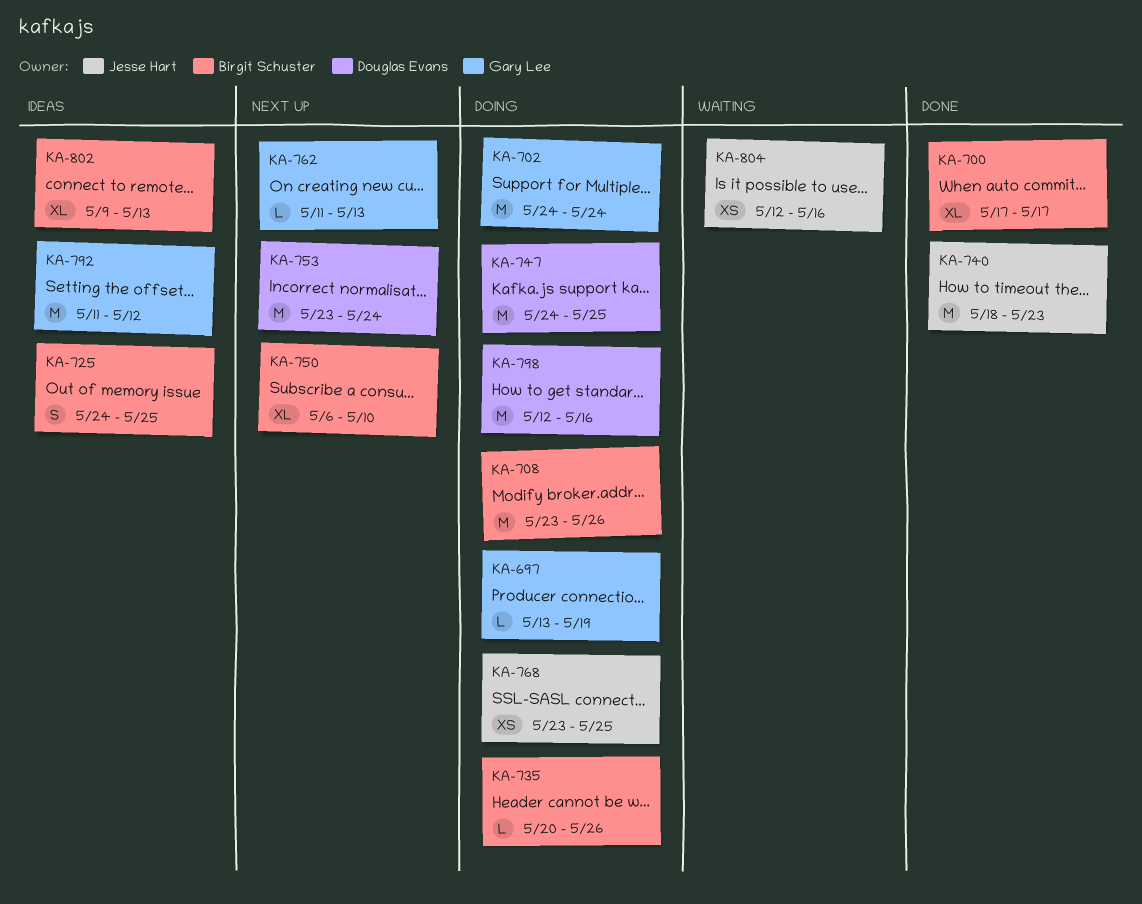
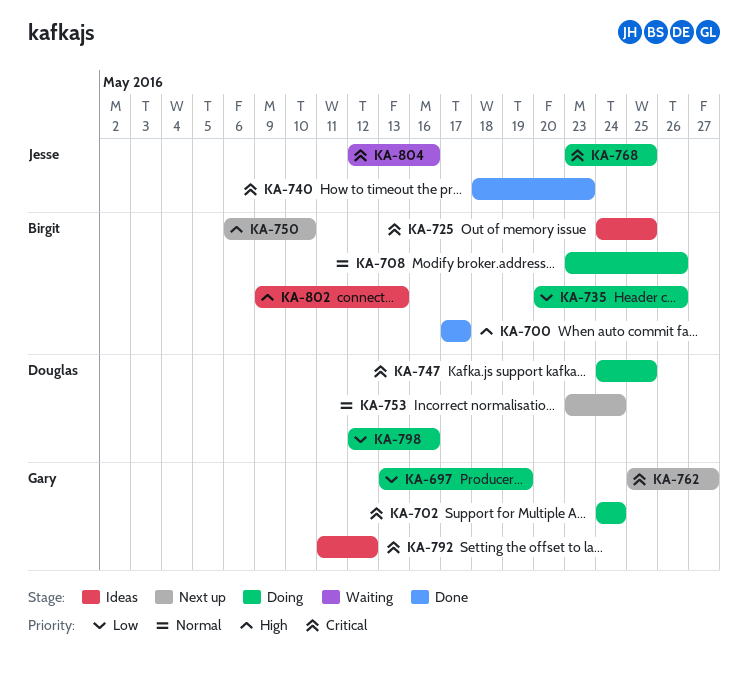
KA-762, start: May 11 -> May 25
KA-762, due: May 13 -> May 27

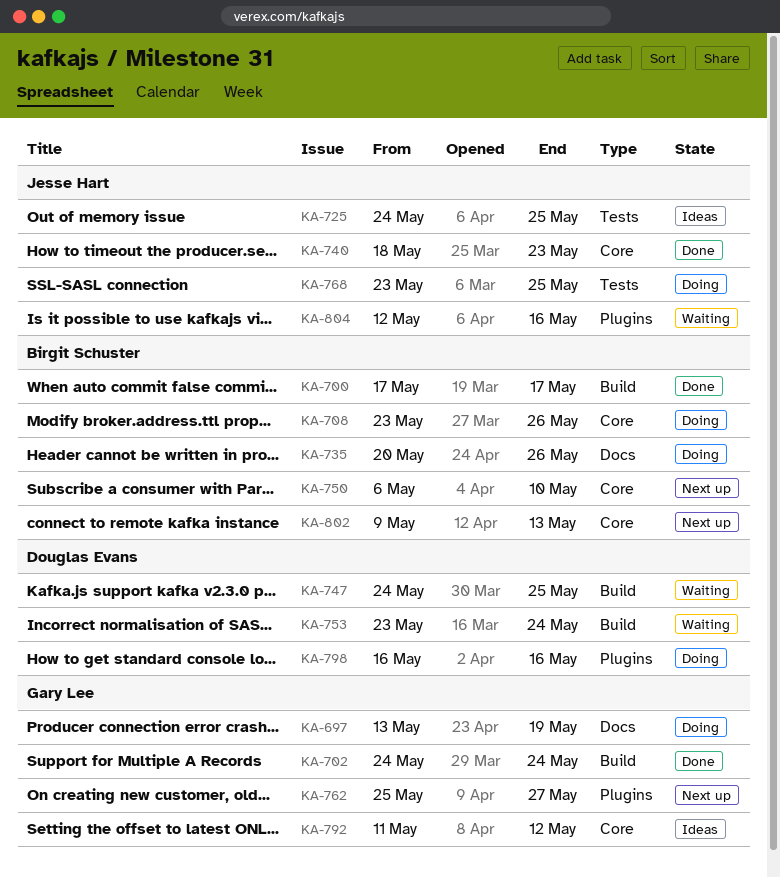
KA-702, status: Doing -> Done
KA-725, owner: Birgit Schuster -> Jesse Hart
KA-747, status: Doing -> Waiting
KA-753, status: Next up -> Waiting
KA-798, start: May 12 -> May 16
KA-802, status: Ideas -> Next up

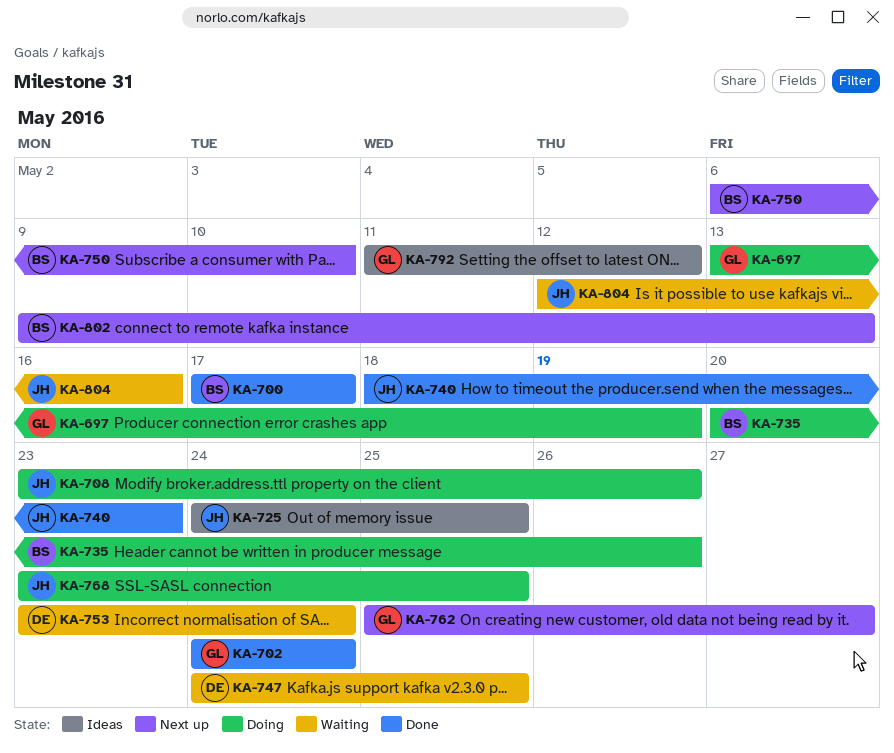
KA-708, owner: Birgit Schuster -> Jesse Hart
KA-798: present -> none

